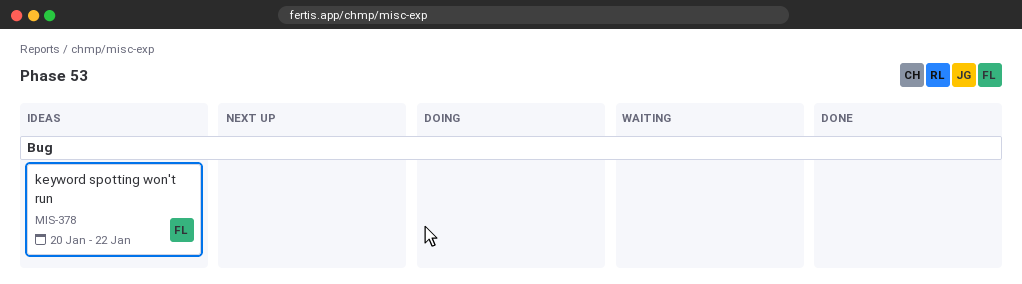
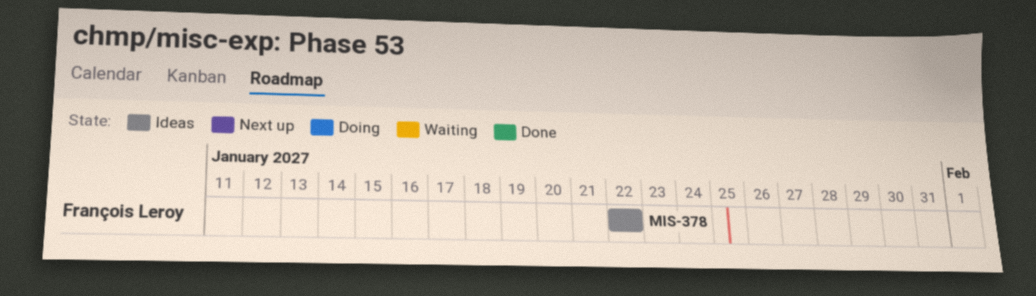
MIS-378, start: Jan 20 -> Jan 22

